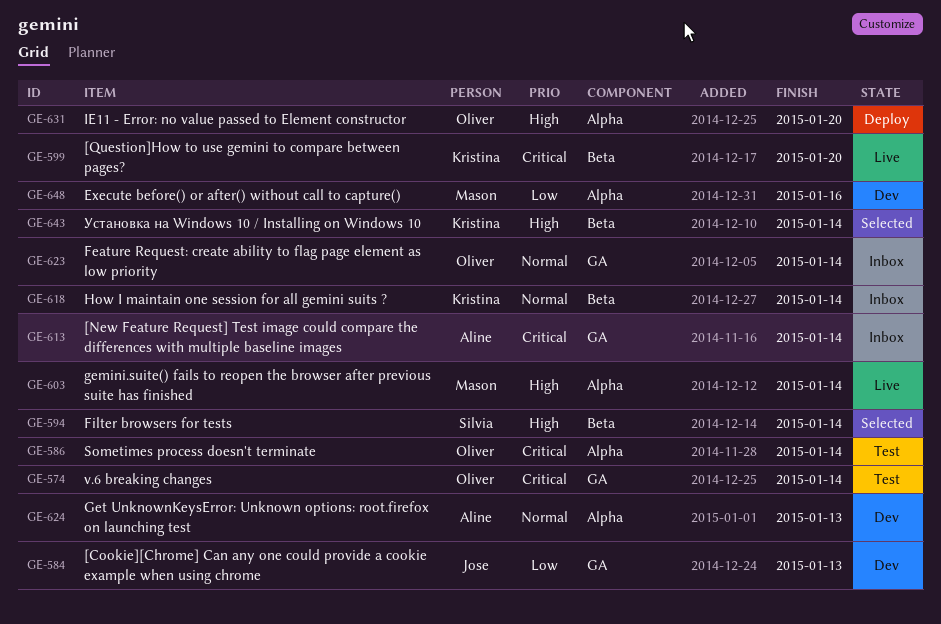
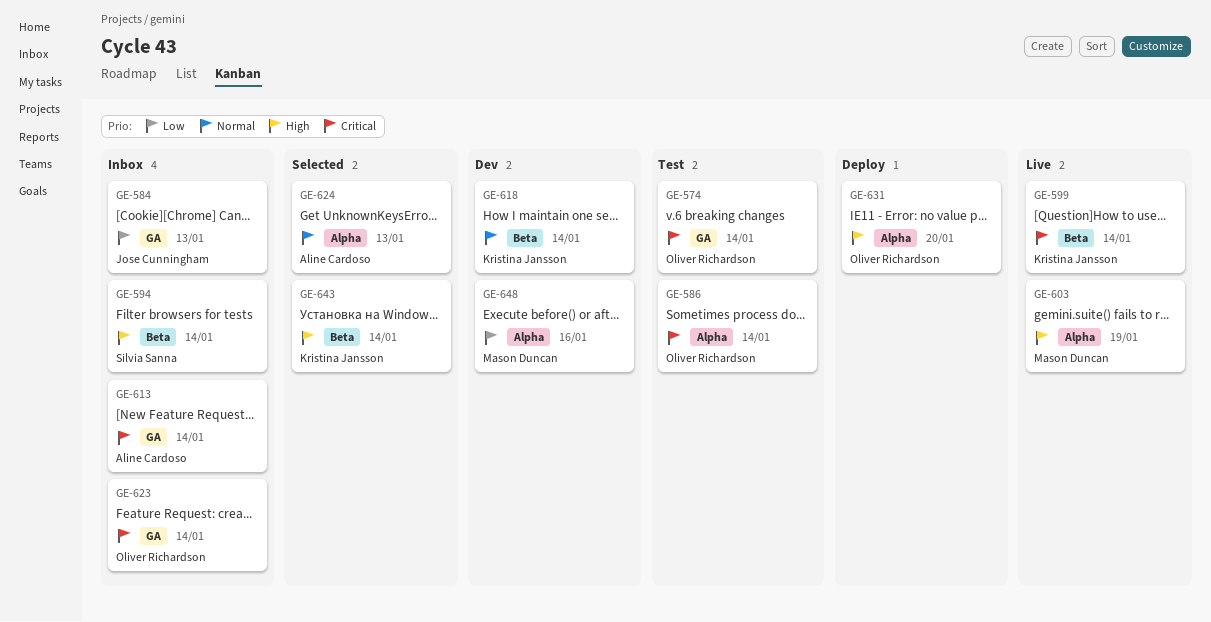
GE-584, status: Dev -> Inbox
GE-594, status: Selected -> Inbox
GE-599, due: Jan 20 -> Jan 14
GE-603, due: Jan 14 -> Jan 19
GE-618, status: Inbox -> Dev
GE-623, priority: Normal -> Critical
GE-624, status: Dev -> Selected

